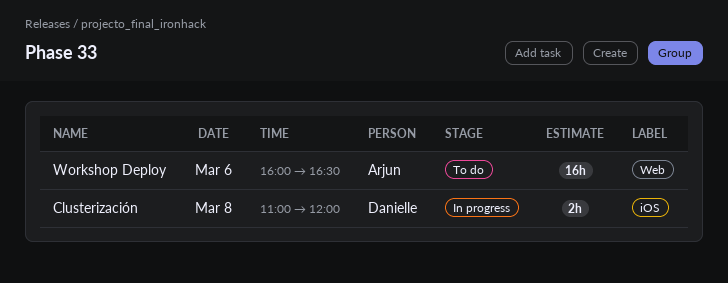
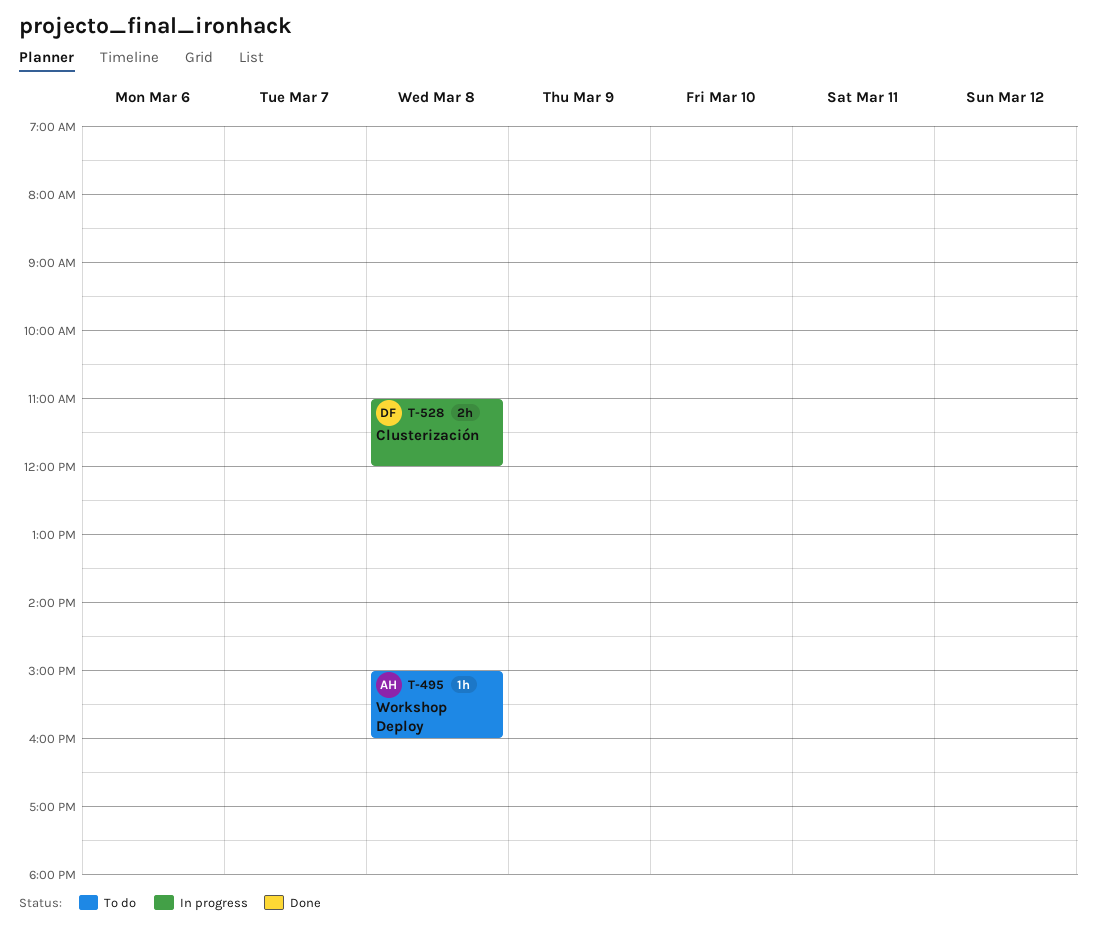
Workshop Deploy, estimate: 16h -> 1h
Workshop Deploy, day: Mar 6 -> Mar 8
Workshop Deploy, begins: 16:00 -> 15:00
Workshop Deploy, ends: 16:30 -> 16:00

